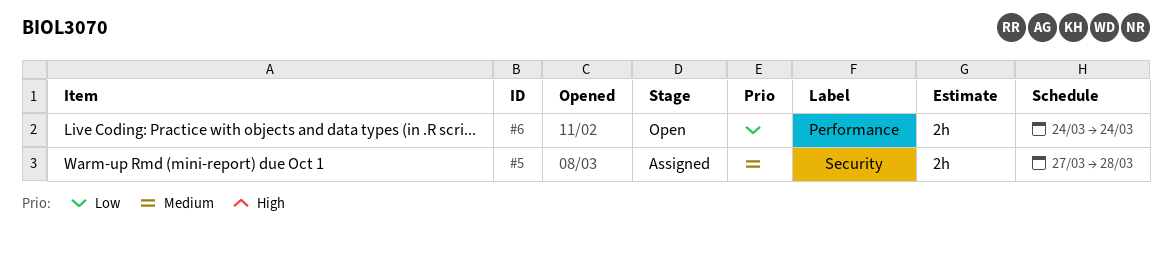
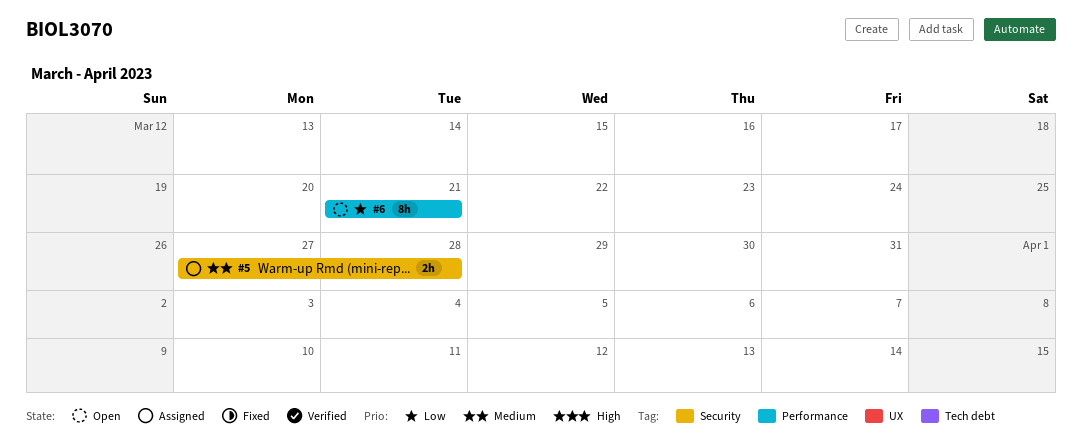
#6, estimate: 2h -> 8h
#6, start: Mar 24 -> Mar 21
#6, due: Mar 24 -> Mar 21

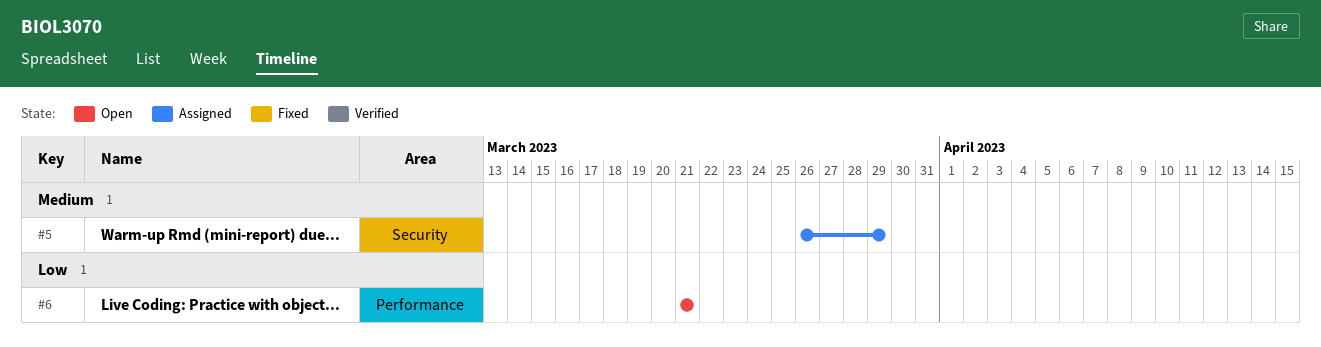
#5, start: Mar 27 -> Mar 26
#5, due: Mar 28 -> Mar 29

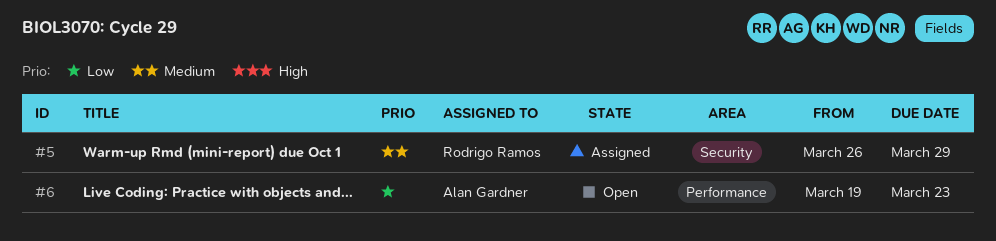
#6, start: Mar 21 -> Mar 19
#6, due: Mar 21 -> Mar 23

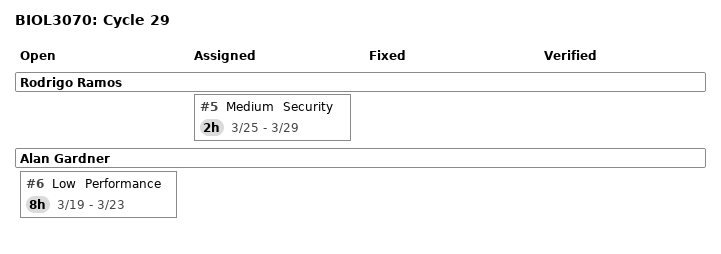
#5, start: Mar 26 -> Mar 25

